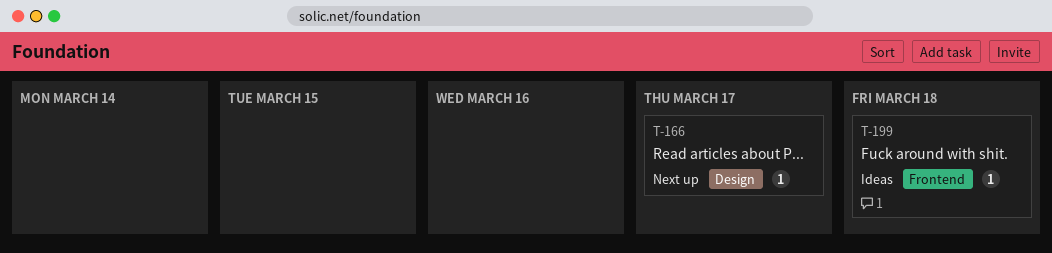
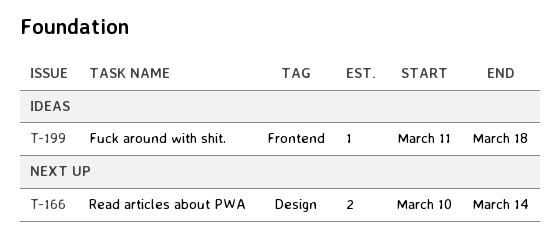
T-166, estimate: 1 -> 2
T-166, due: Mar 17 -> Mar 14

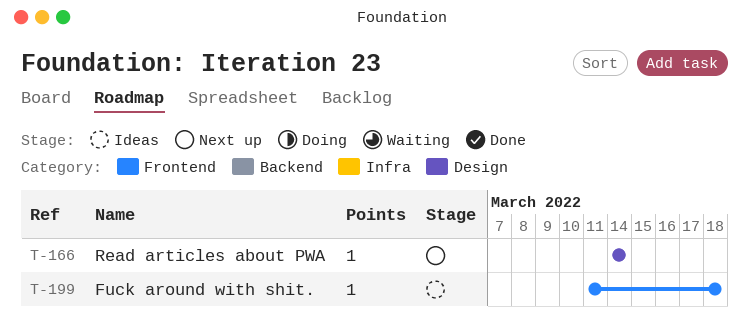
T-166, estimate: 2 -> 1
T-166, start: Mar 10 -> Mar 14

